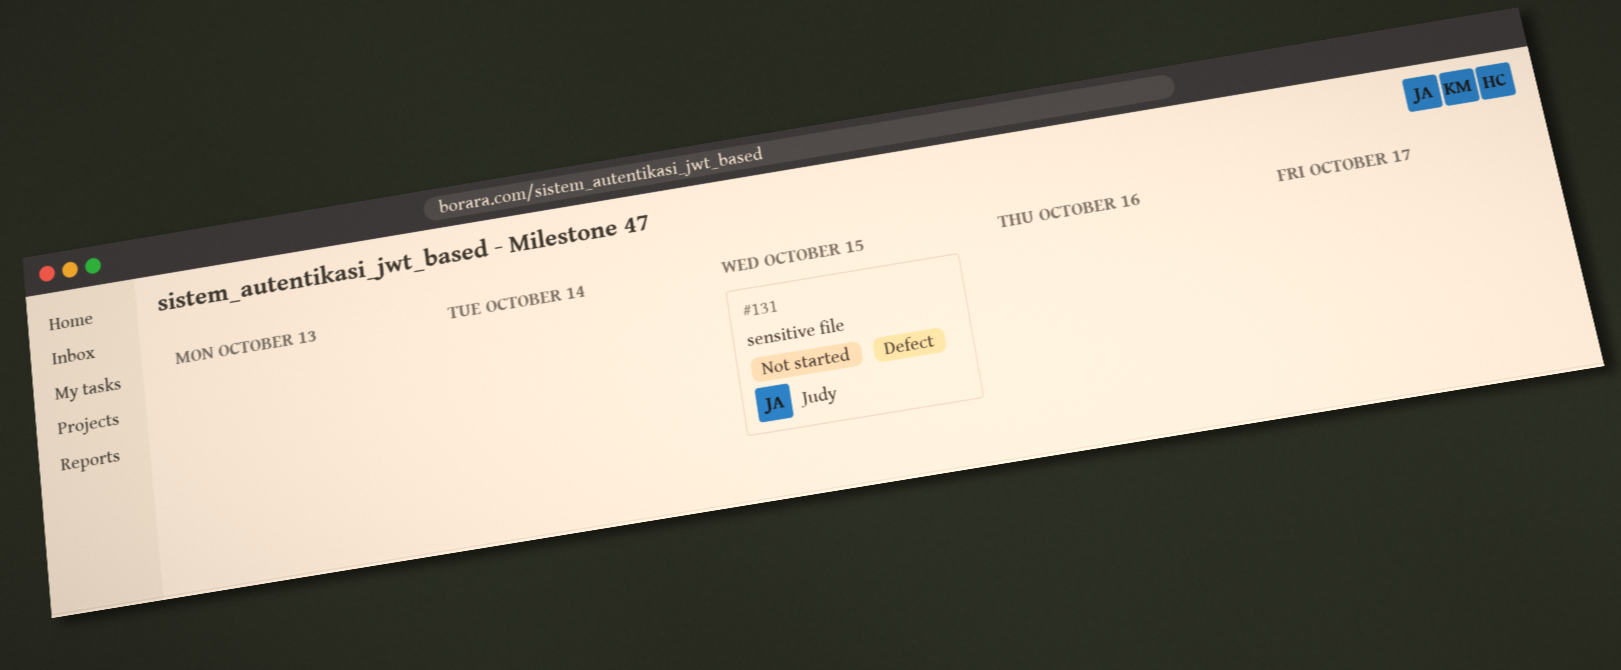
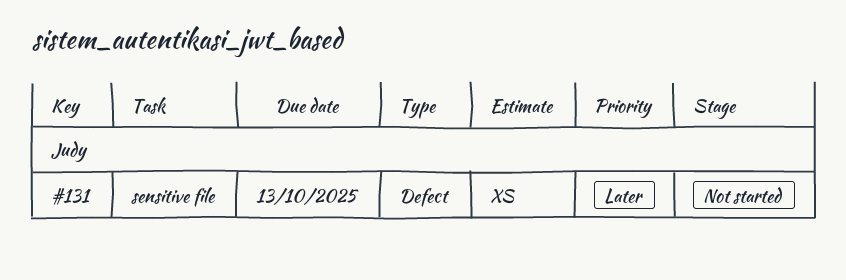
#131, due: Oct 15 -> Oct 13

